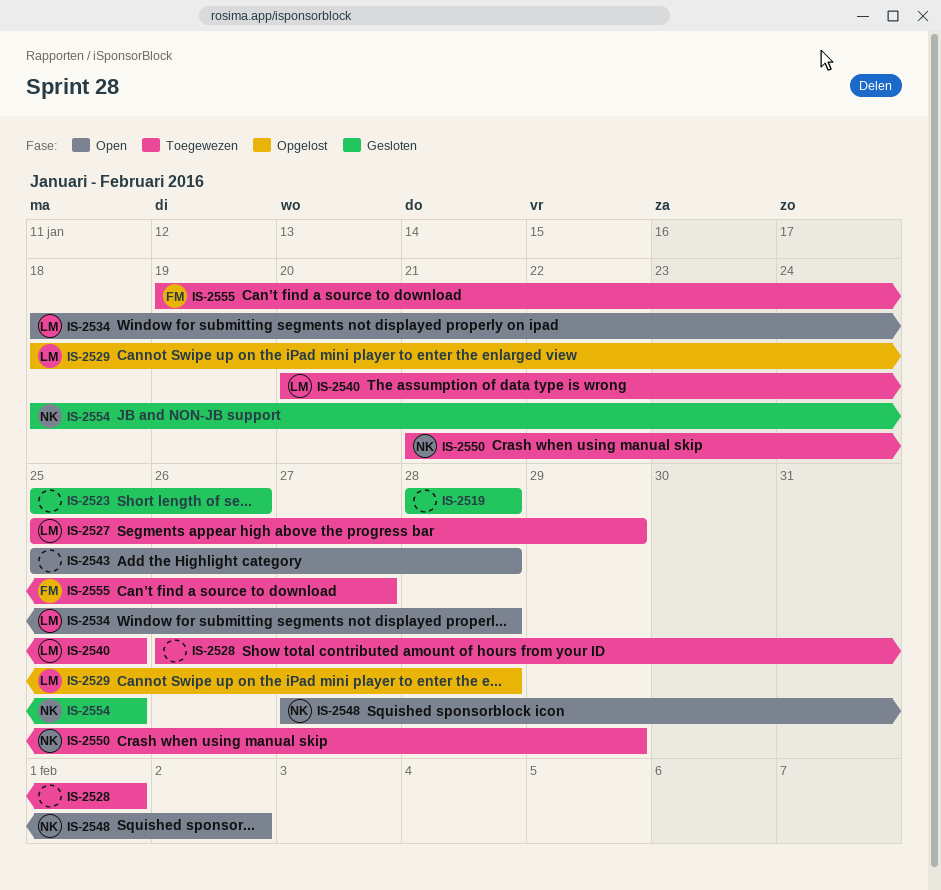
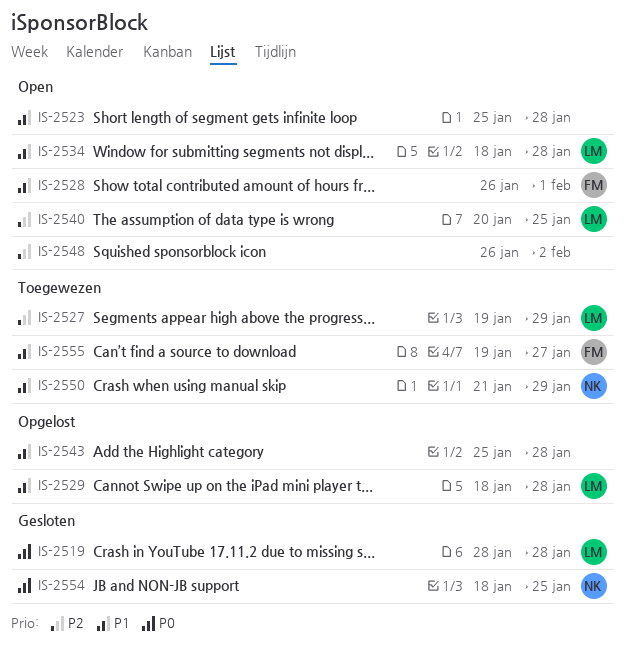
IS-2519, owner: none -> LM
IS-2523, status: Gesloten -> Open
IS-2523, due: Jan 26 -> Jan 28
IS-2527, start: Jan 25 -> Jan 19
IS-2528, status: Toegewezen -> Open
IS-2528, owner: none -> FM
IS-2540, status: Toegewezen -> Open
IS-2543, status: Open -> Opgelost
IS-2548, owner: NK -> none
IS-2548, start: Jan 27 -> Jan 26

